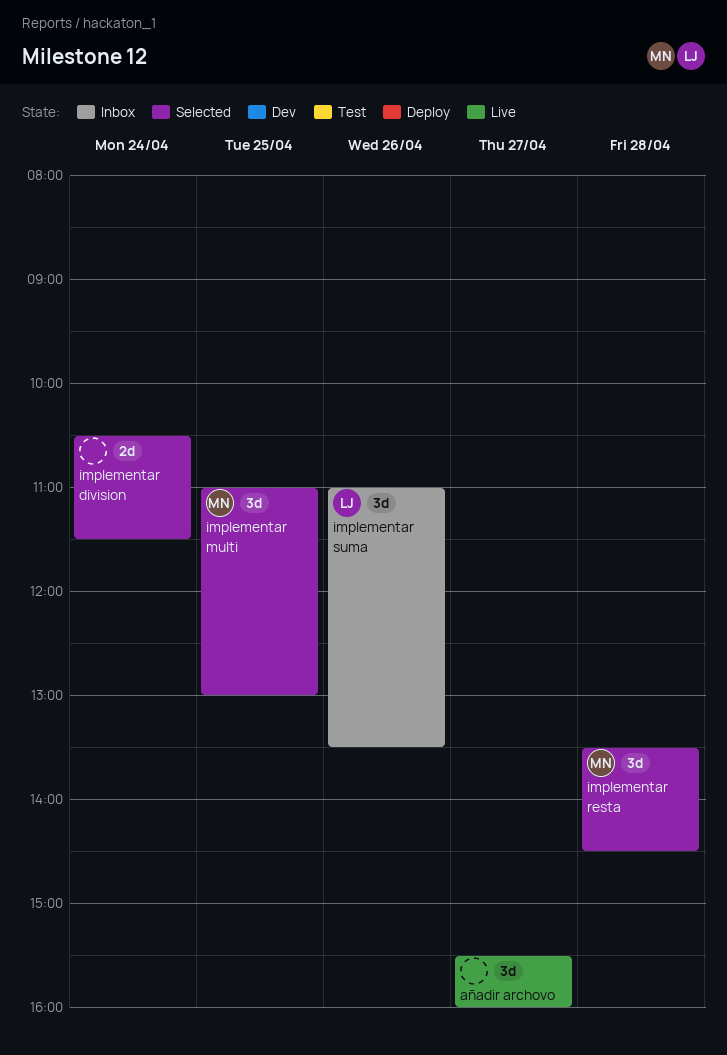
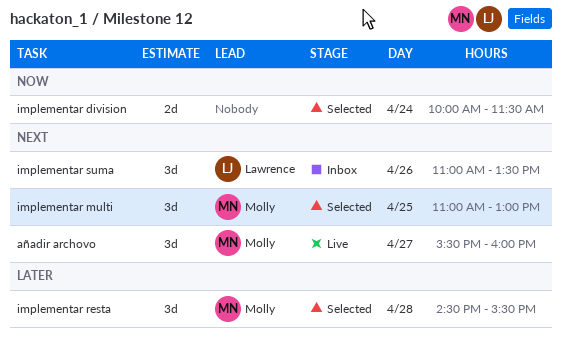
añadir archovo, owner: none -> Molly
implementar division, begins: 10:30 -> 10:00
implementar resta, begins: 13:30 -> 14:30
implementar resta, ends: 14:30 -> 15:30

